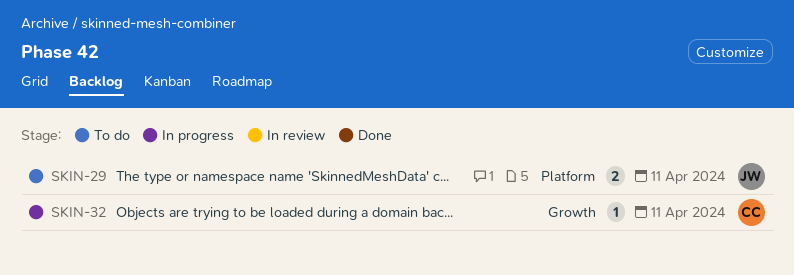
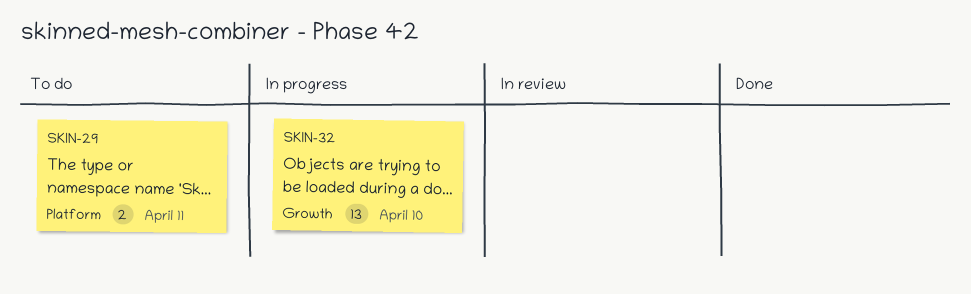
SKIN-32, estimate: 1 -> 13
SKIN-32, due: Apr 11 -> Apr 10

